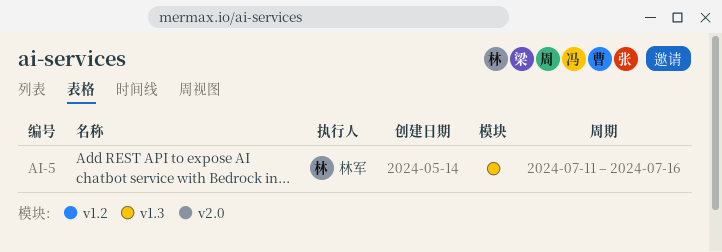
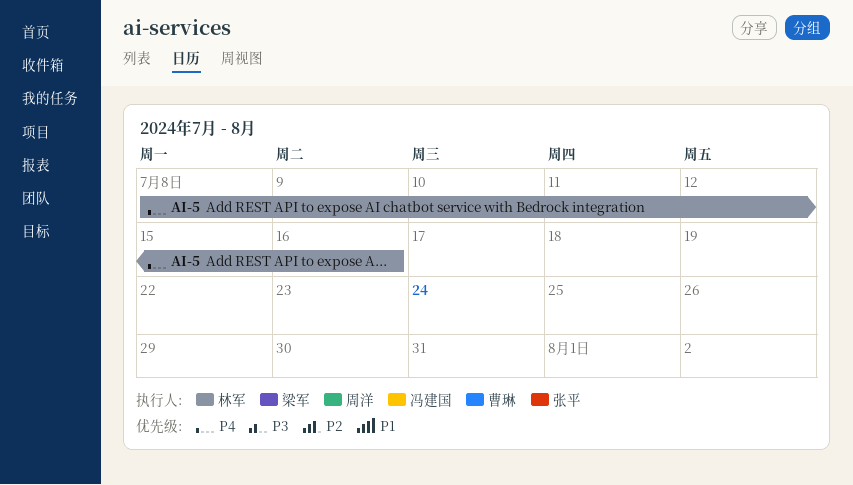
AI-5, start: Jul 11 -> Jul 8

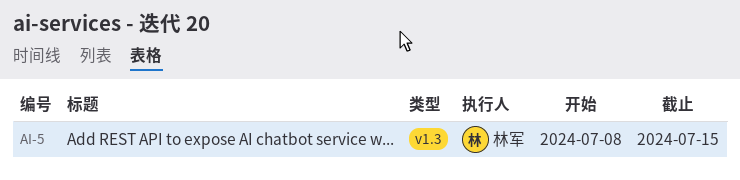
AI-5, due: Jul 16 -> Jul 15

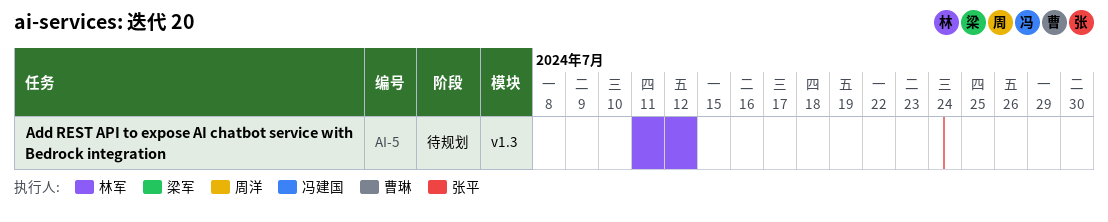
AI-5, start: Jul 8 -> Jul 11
AI-5, due: Jul 15 -> Jul 12

